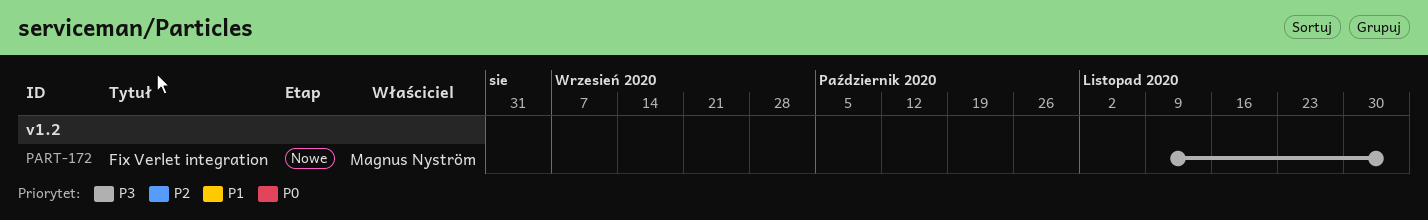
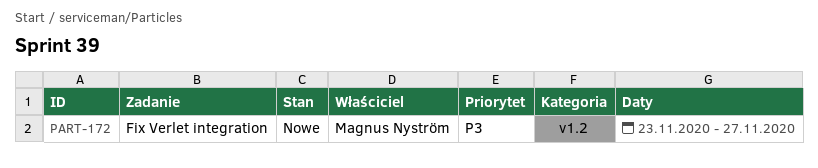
PART-172, start: Nov 9 -> Nov 23
PART-172, due: Dec 4 -> Nov 27

